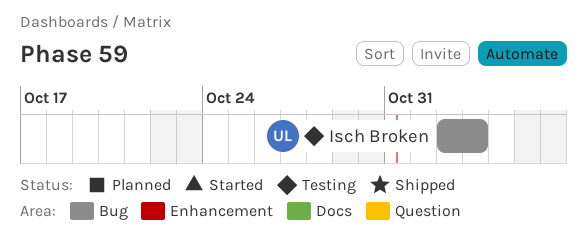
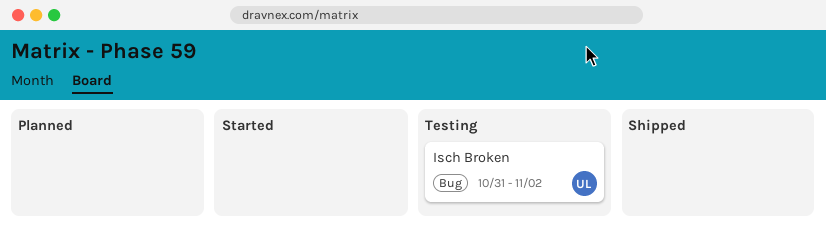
Isch Broken, start: Nov 2 -> Oct 31
Isch Broken, due: Nov 3 -> Nov 2

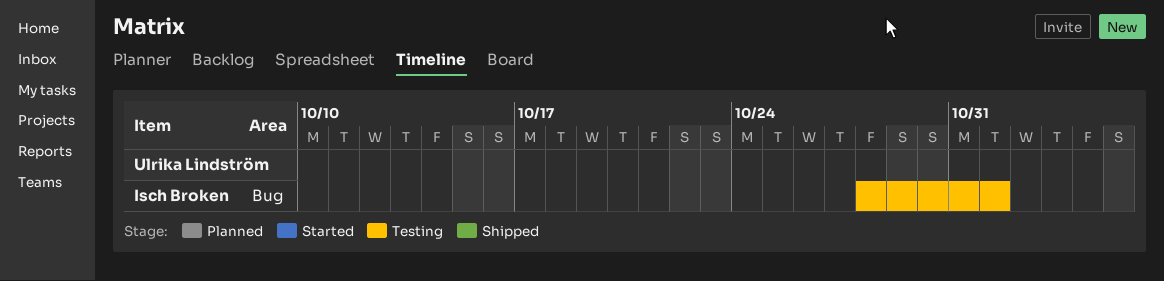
Isch Broken, start: Oct 31 -> Oct 28
Isch Broken, due: Nov 2 -> Nov 1

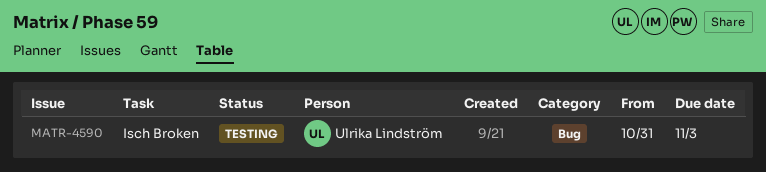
Isch Broken, start: Oct 28 -> Oct 31
Isch Broken, due: Nov 1 -> Nov 3

